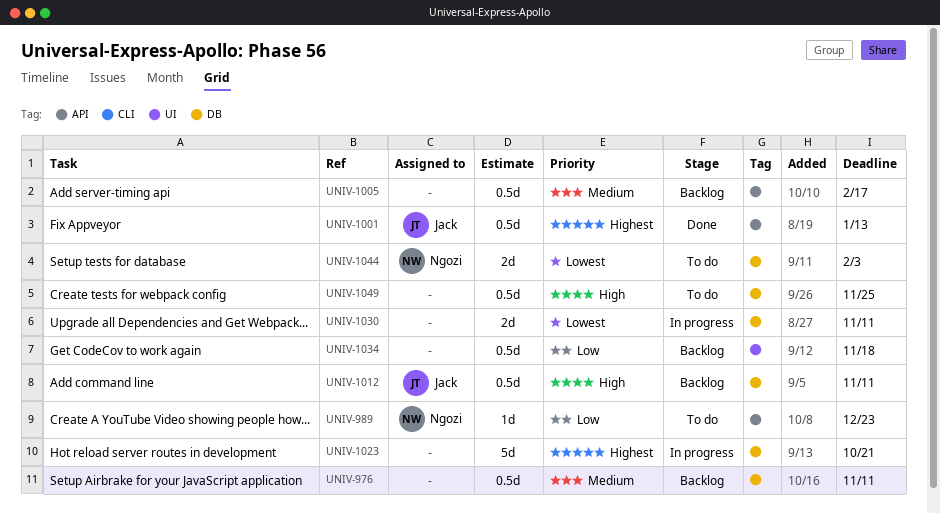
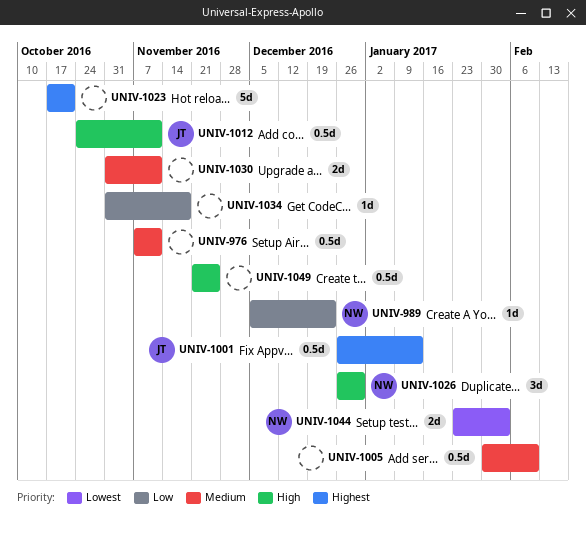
UNIV-1005, due: Feb 17 -> Feb 10
UNIV-1026: none -> present
UNIV-1030, priority: Lowest -> Medium
UNIV-1034, estimate: 0.5d -> 1d

